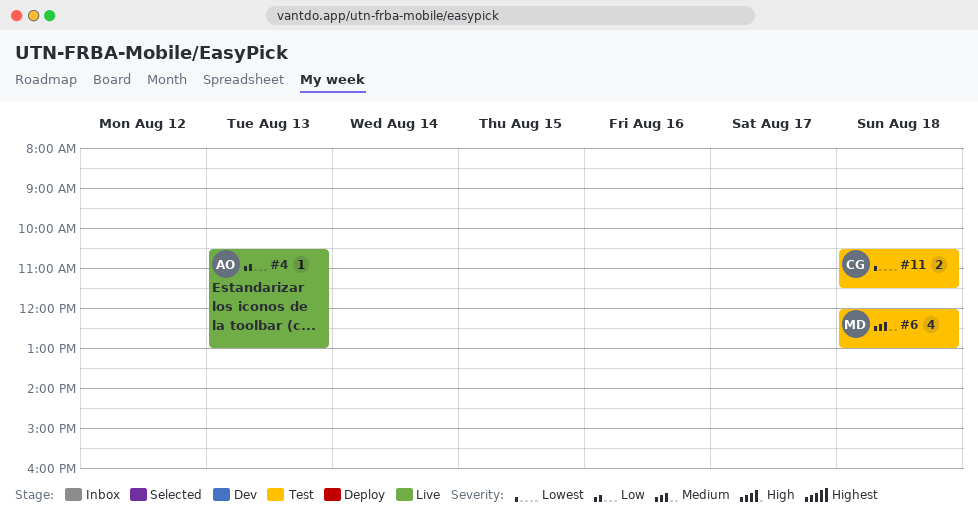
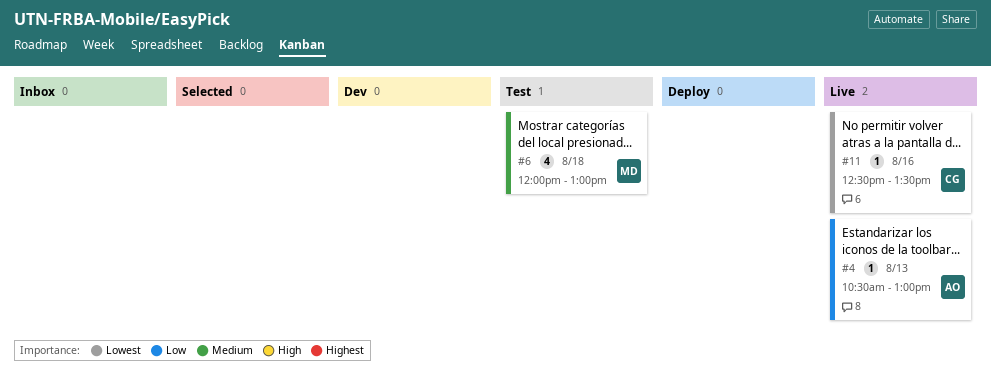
#11, status: Test -> Live
#11, estimate: 2 -> 1
#11, day: Aug 18 -> Aug 16
#11, begins: 10:30 -> 12:30
#11, ends: 11:30 -> 13:30

